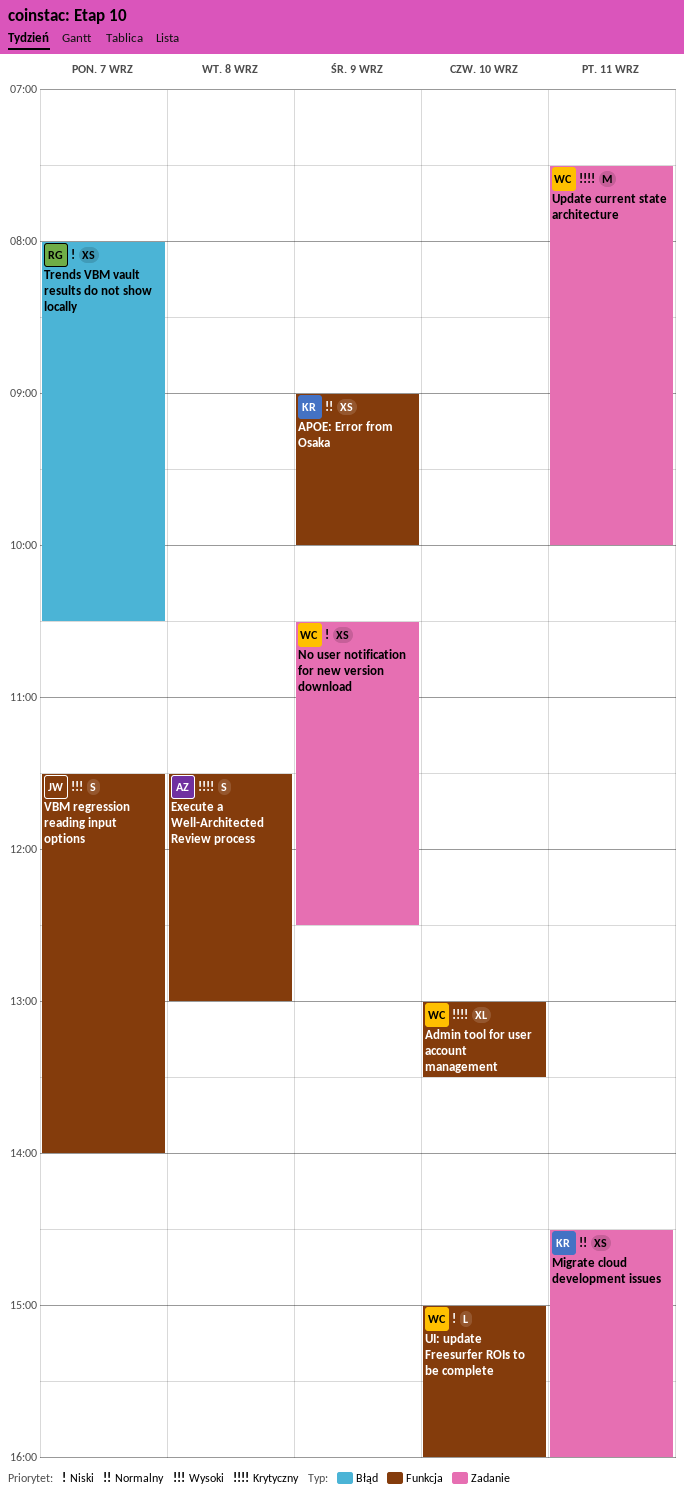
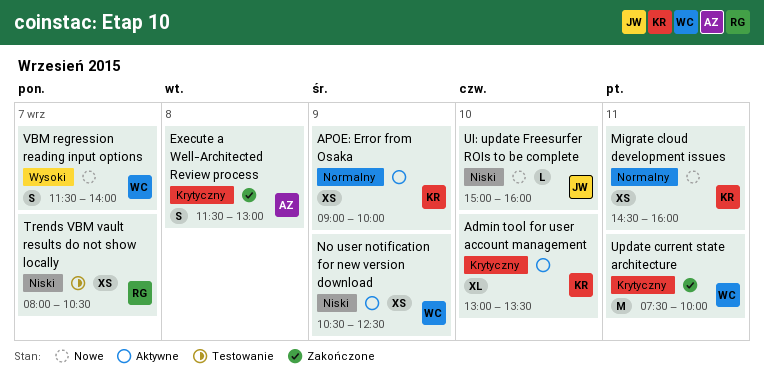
Admin tool for user account management, owner: WC -> KR
UI: update Freesurfer ROIs to be complete, owner: WC -> JW
VBM regression reading input options, owner: JW -> WC

